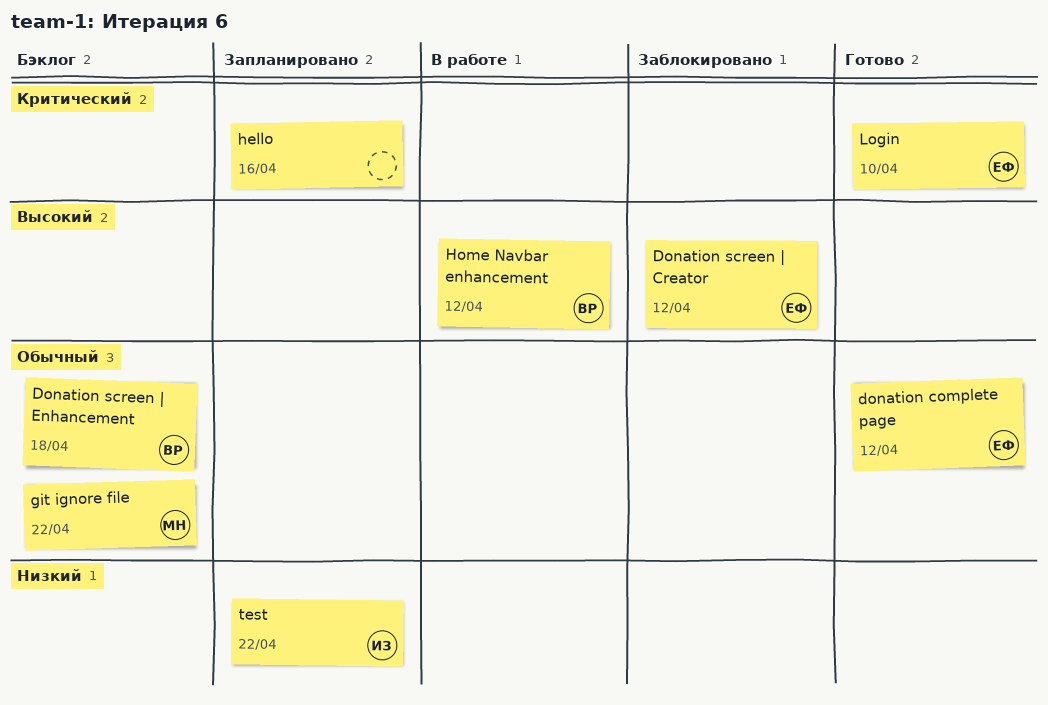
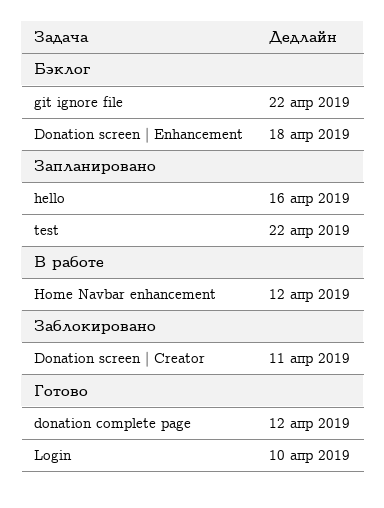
Donation screen | Creator, due: Apr 12 -> Apr 11

